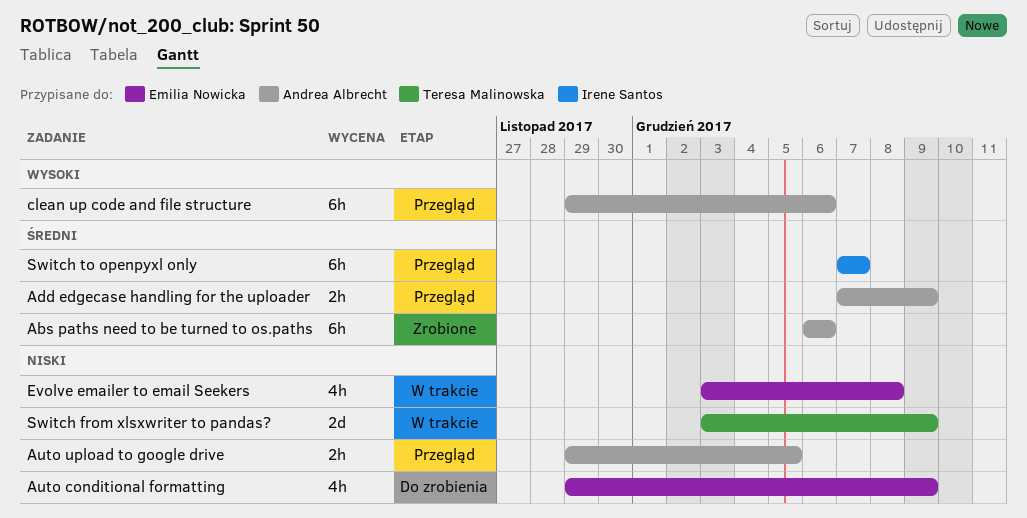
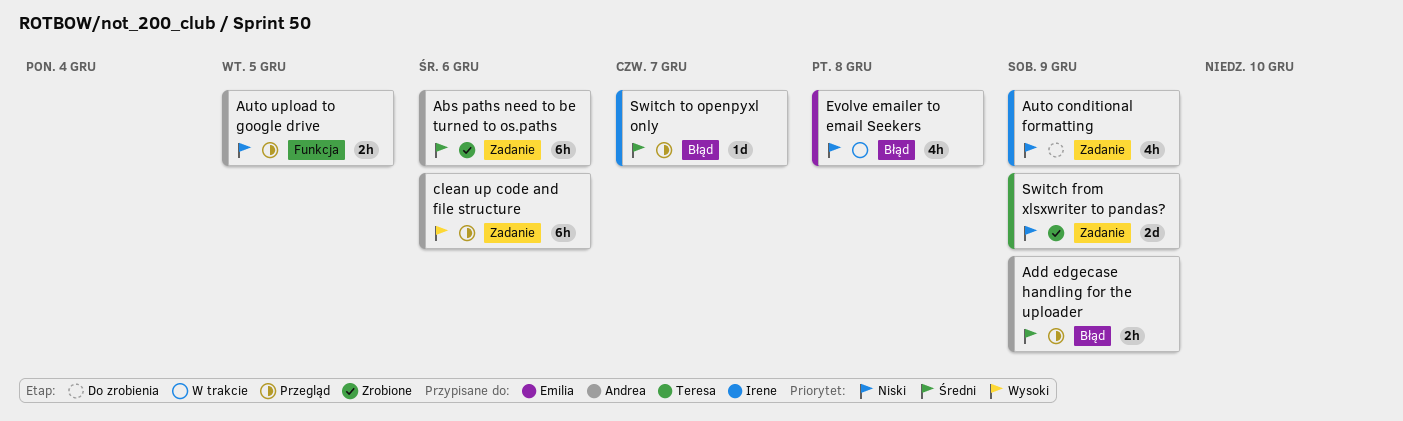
Auto conditional formatting, owner: Emilia Nowicka -> Irene Santos
Switch from xlsxwriter to pandas?, status: W trakcie -> Zrobione
Switch to openpyxl only, estimate: 6h -> 1d

